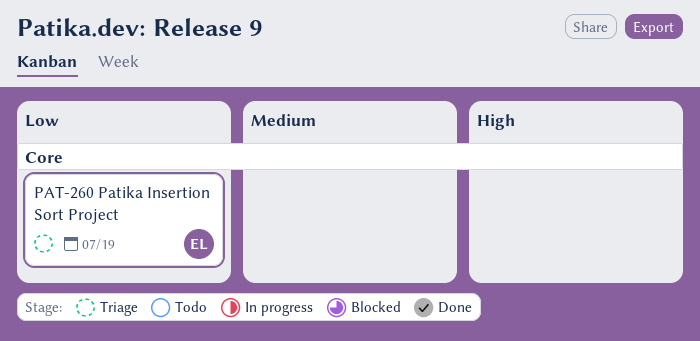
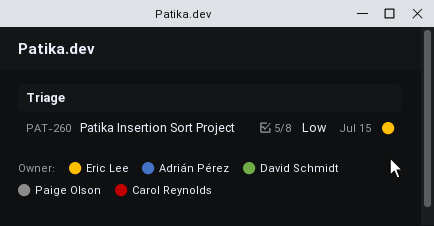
PAT-260, due: Jul 19 -> Jul 15

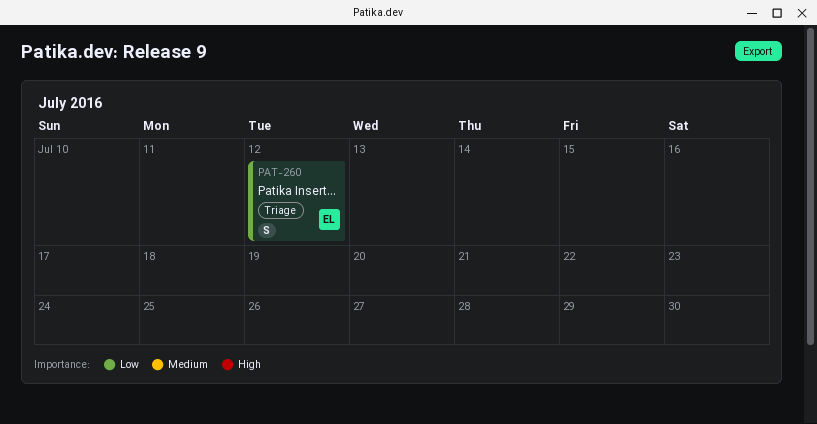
PAT-260, due: Jul 15 -> Jul 12

